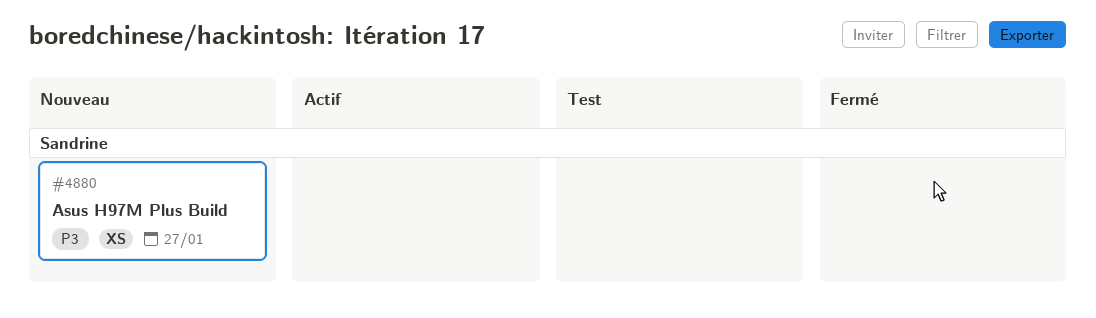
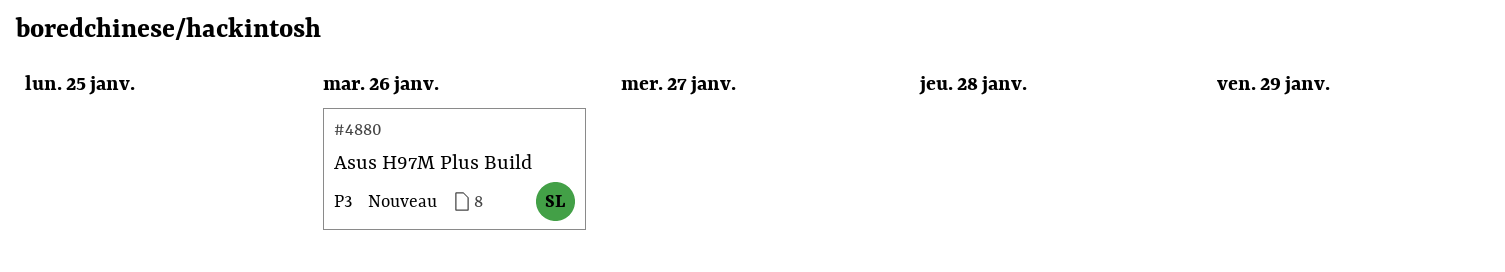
#4880, due: Jan 27 -> Jan 26

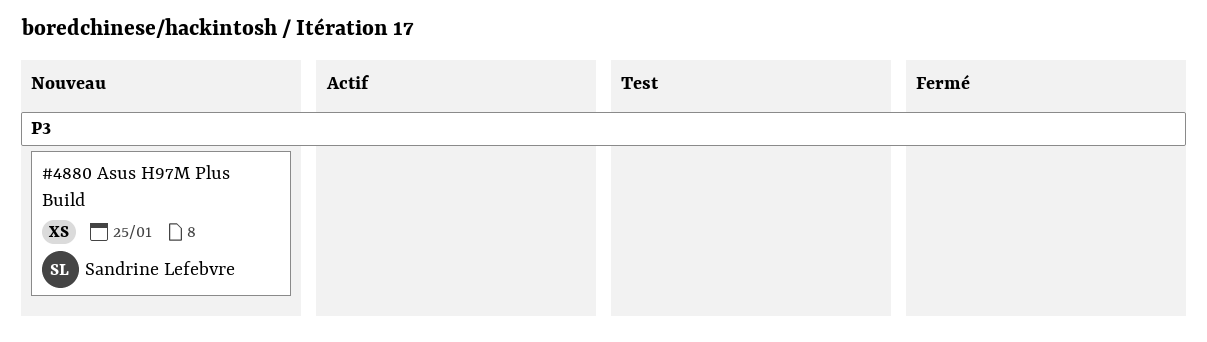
#4880, due: Jan 26 -> Jan 25

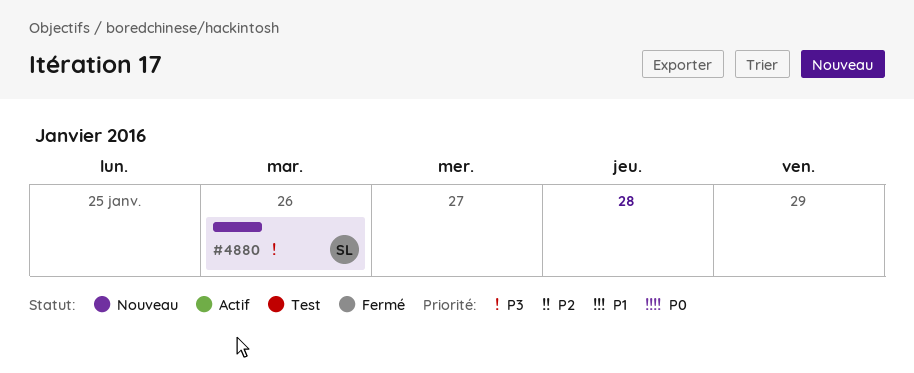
#4880, due: Jan 25 -> Jan 26

